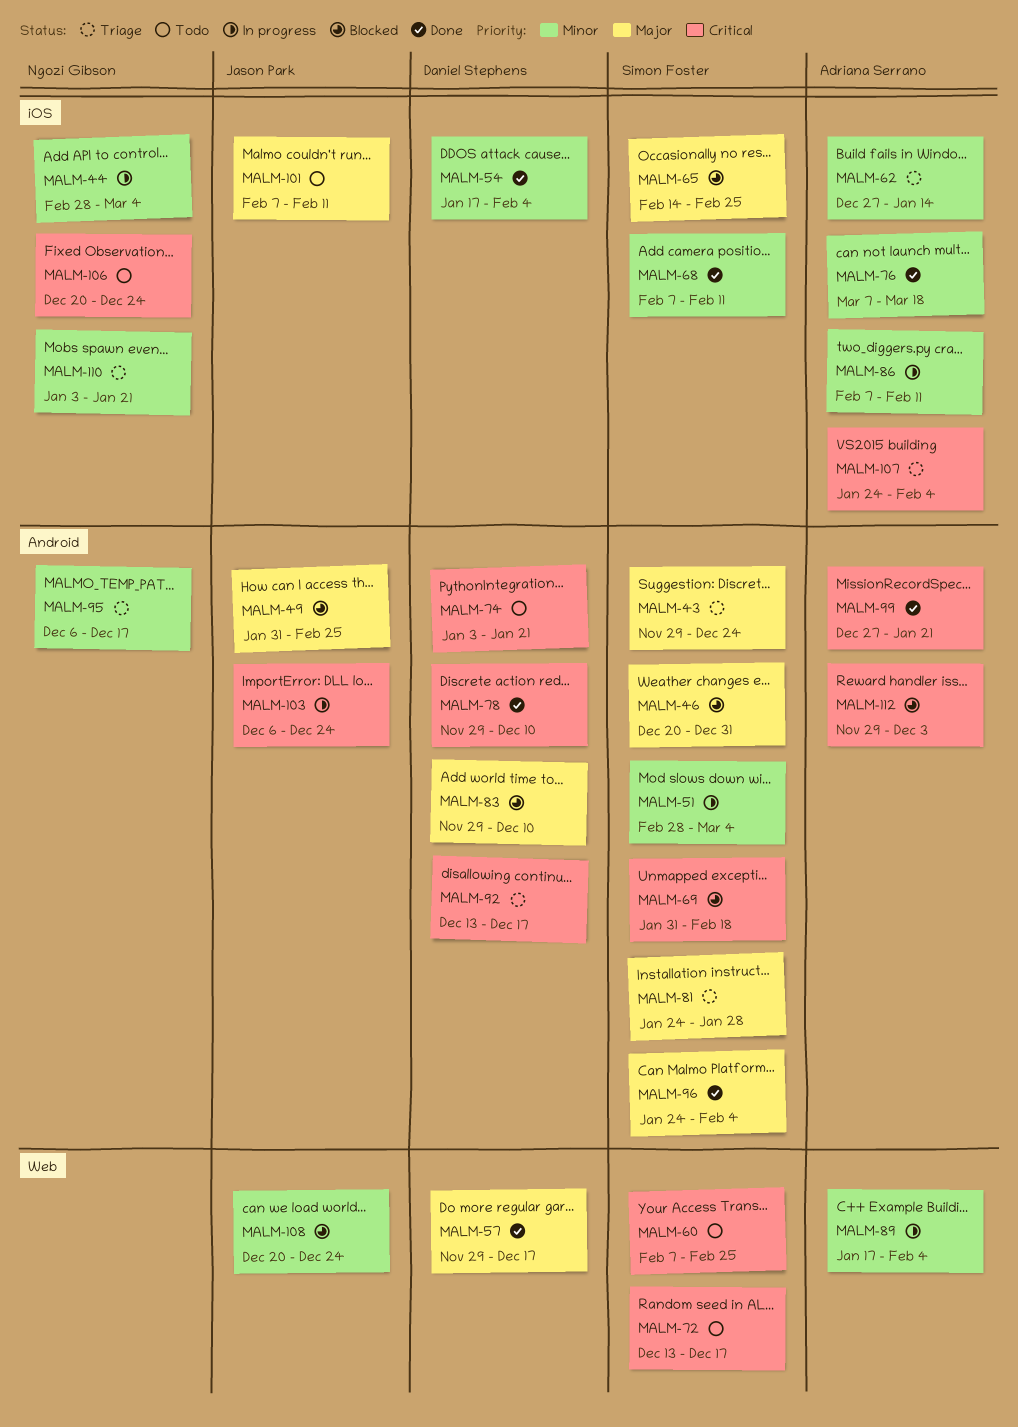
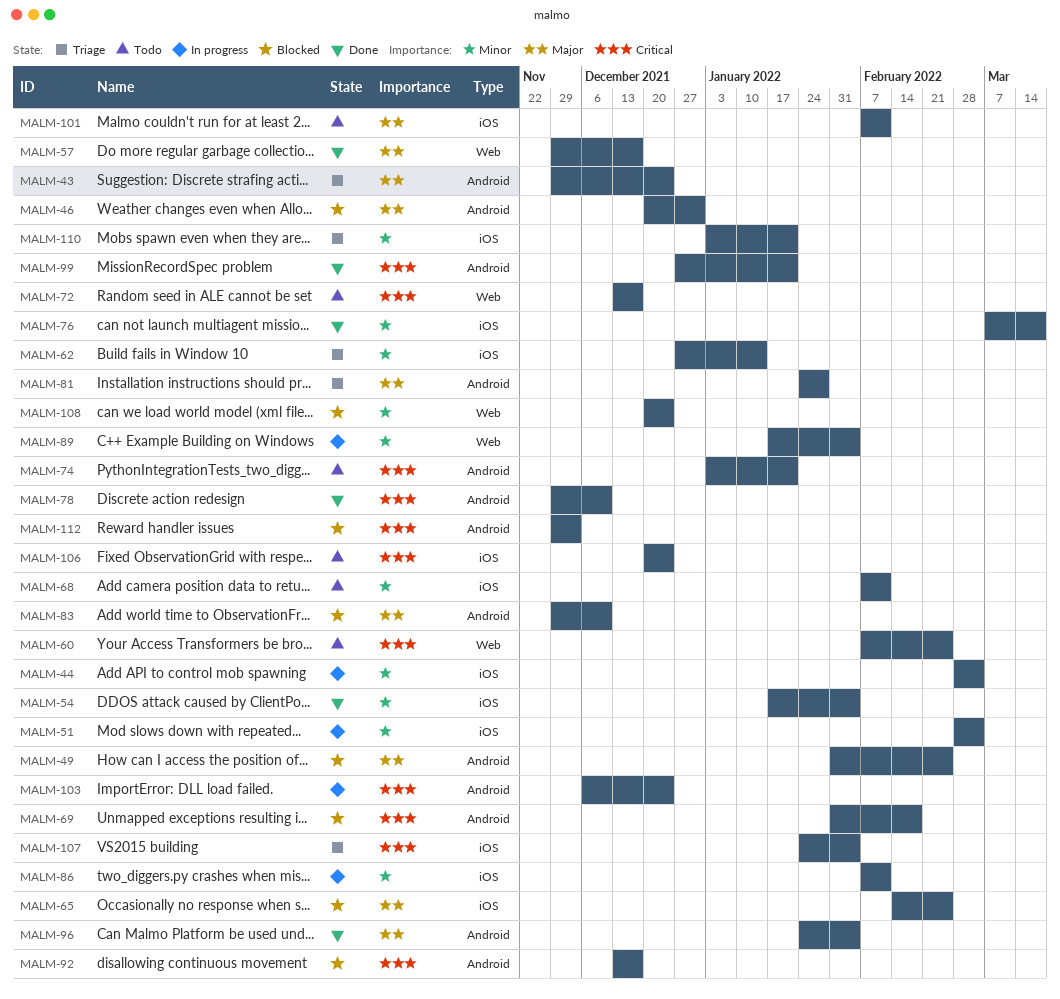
MALM-51, label: Android -> iOS
MALM-68, status: Done -> Todo
MALM-92, status: Triage -> Blocked
MALM-95: present -> none

